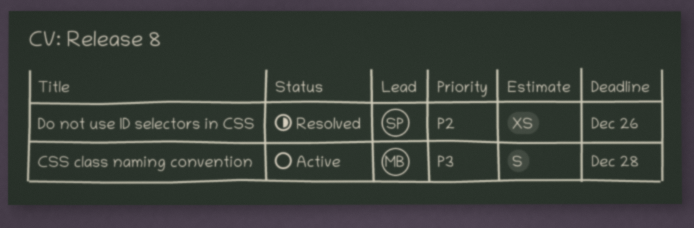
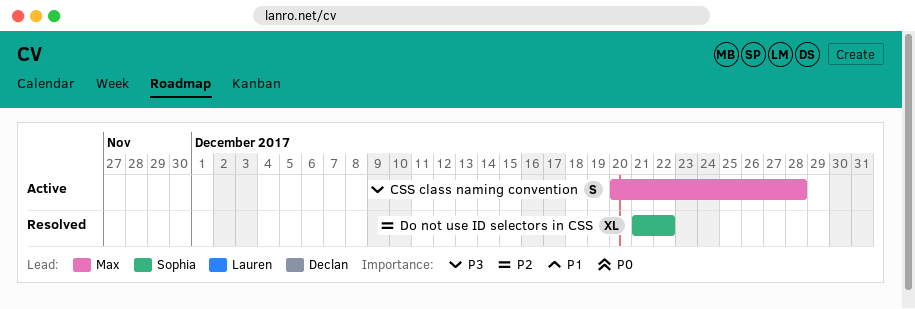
Do not use ID selectors in CSS, estimate: XS -> XL
Do not use ID selectors in CSS, due: Dec 26 -> Dec 22

